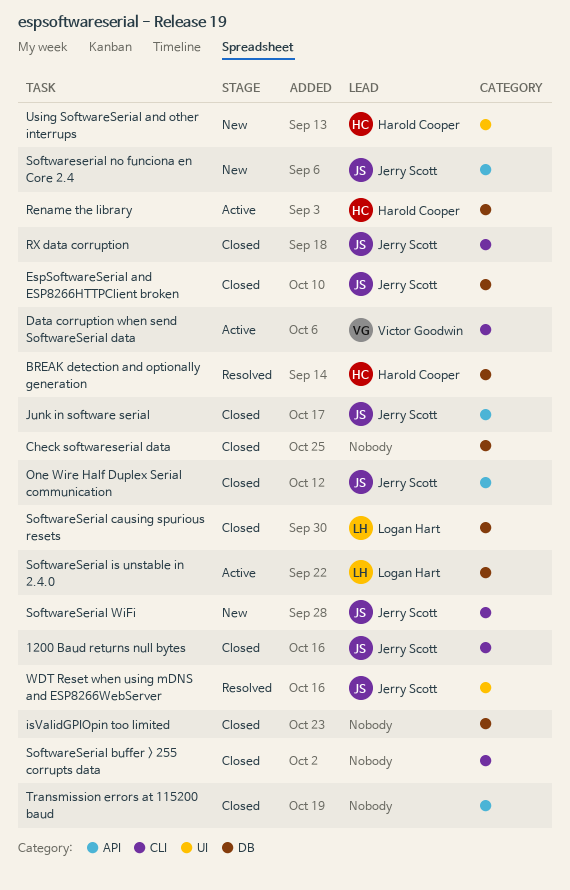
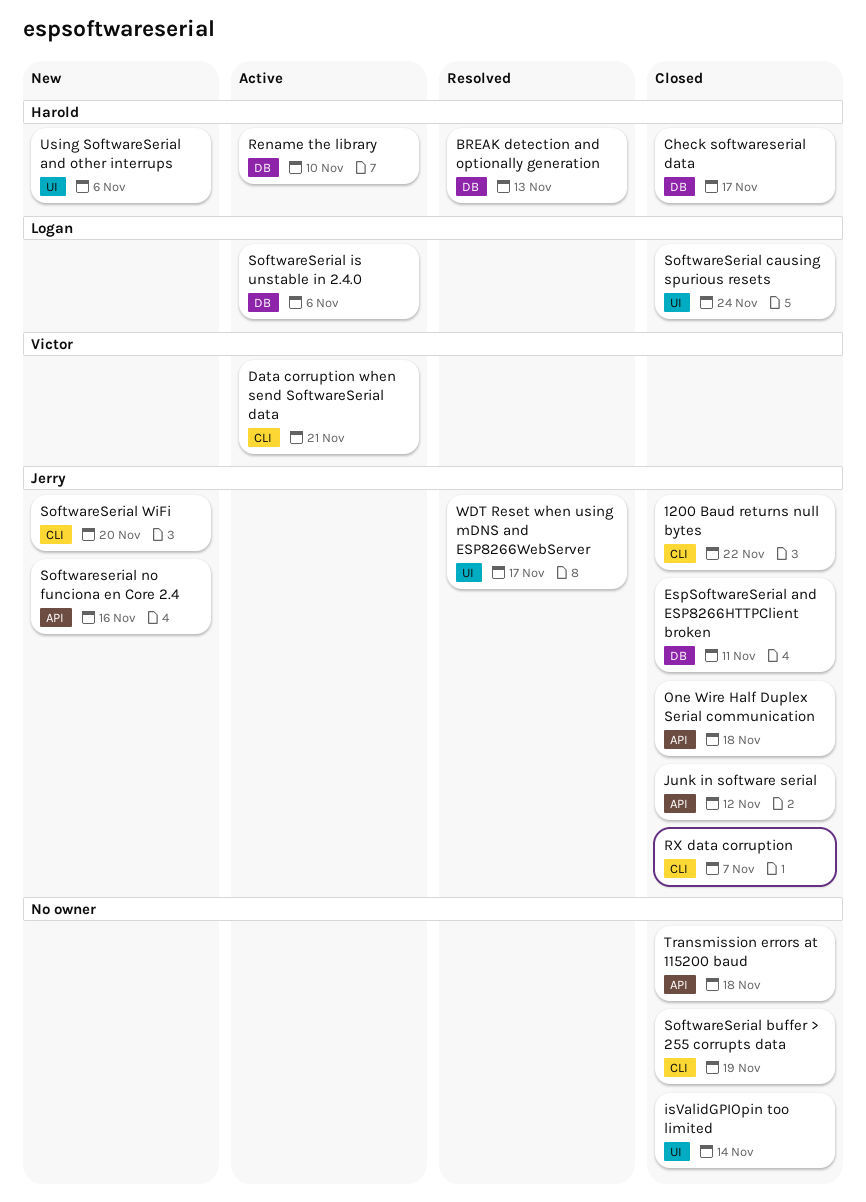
Check softwareserial data, owner: none -> Harold Cooper
isValidGPIOpin too limited, label: DB -> UI
SoftwareSerial causing spurious resets, label: DB -> UI

